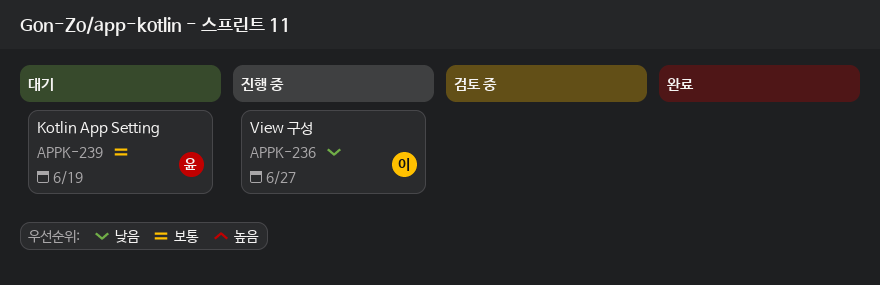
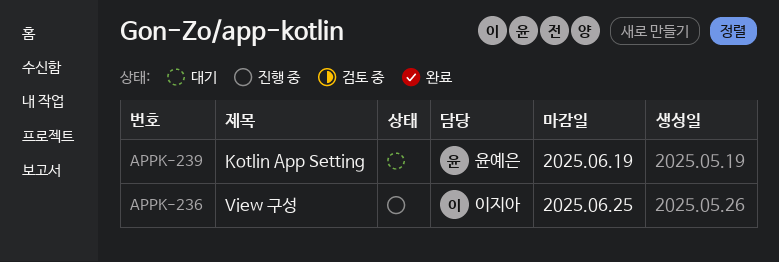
APPK-236, due: Jun 27 -> Jun 25

